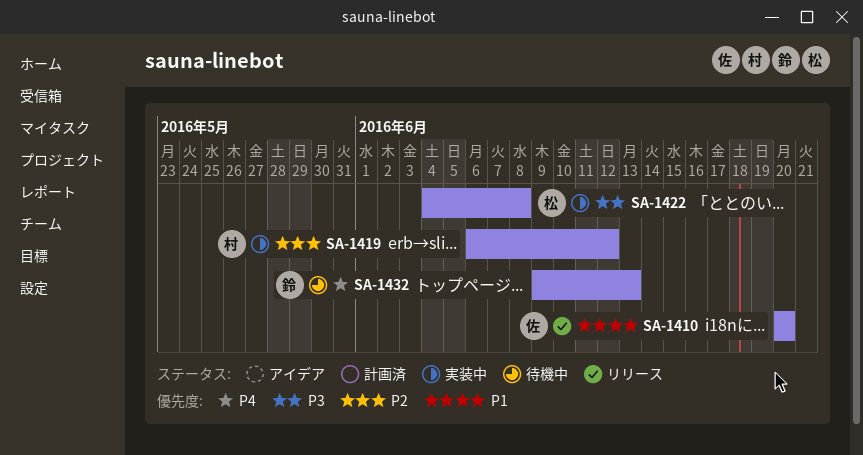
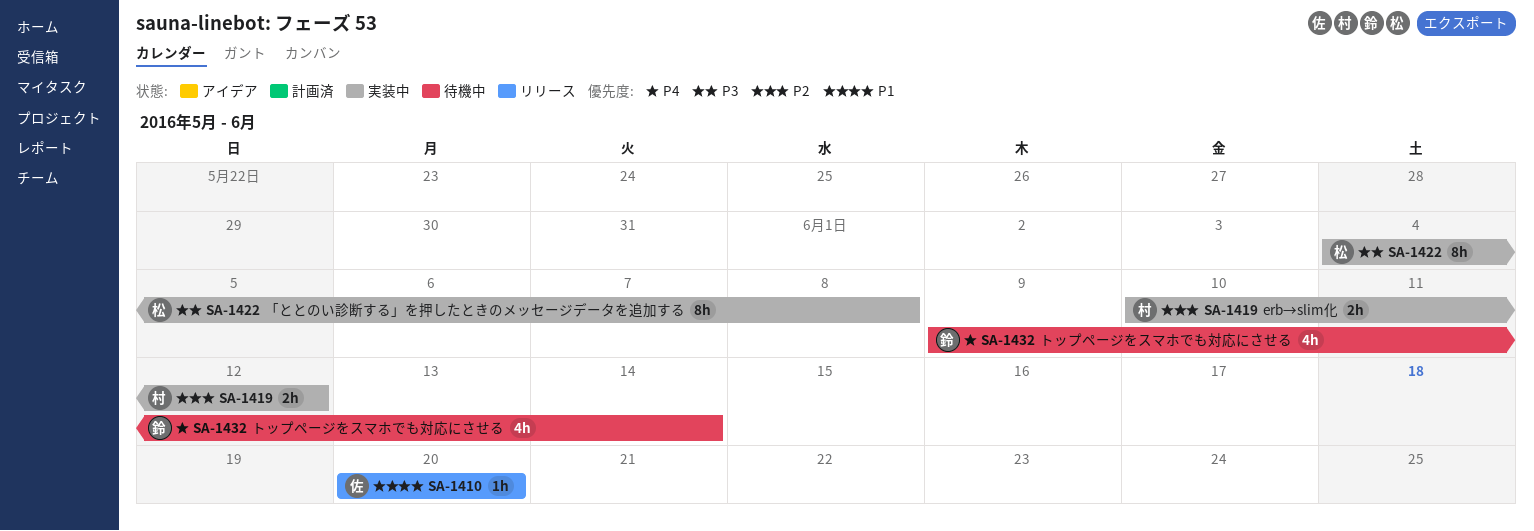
SA-1419, start: Jun 6 -> Jun 10
SA-1432, due: Jun 13 -> Jun 14

